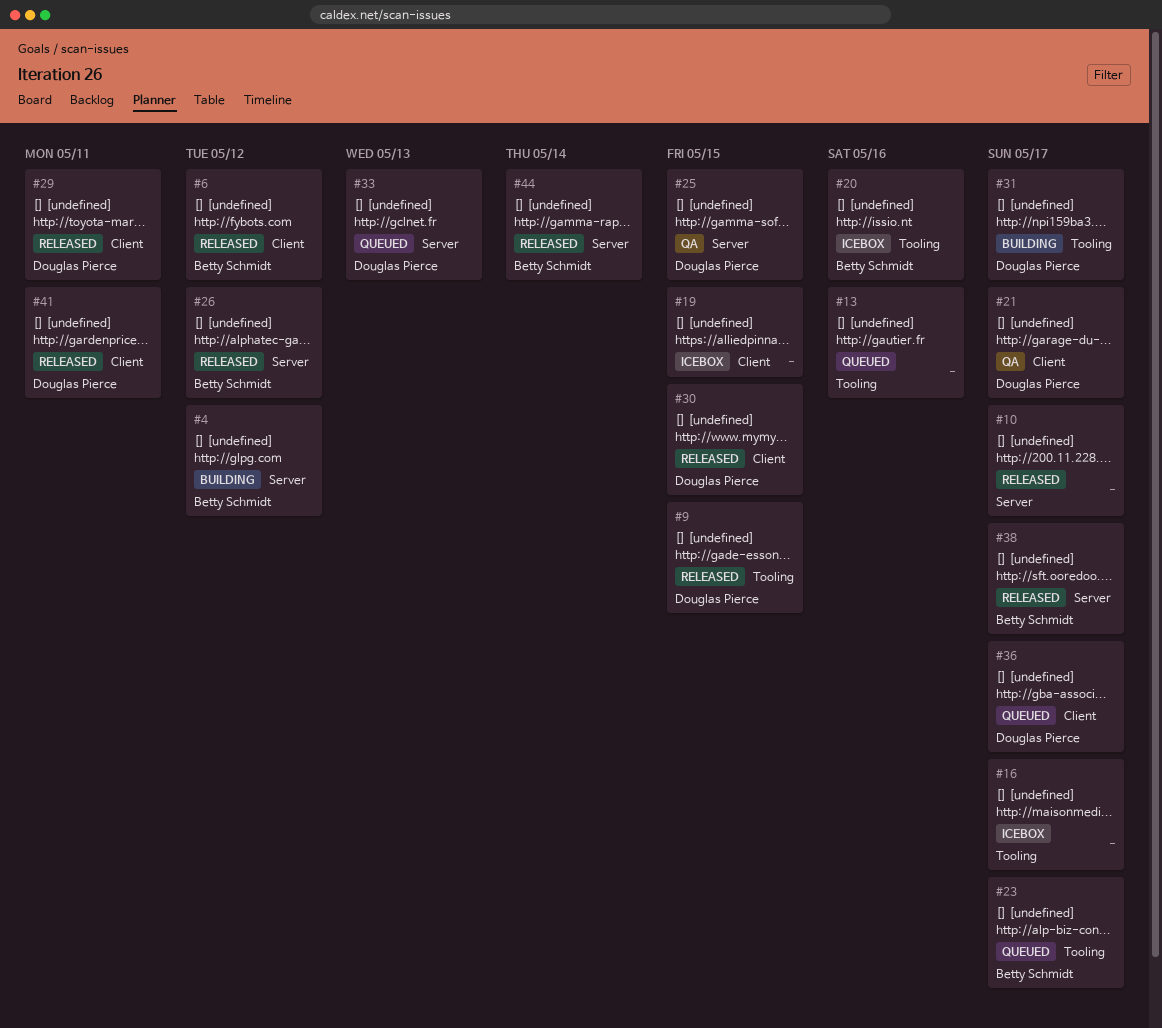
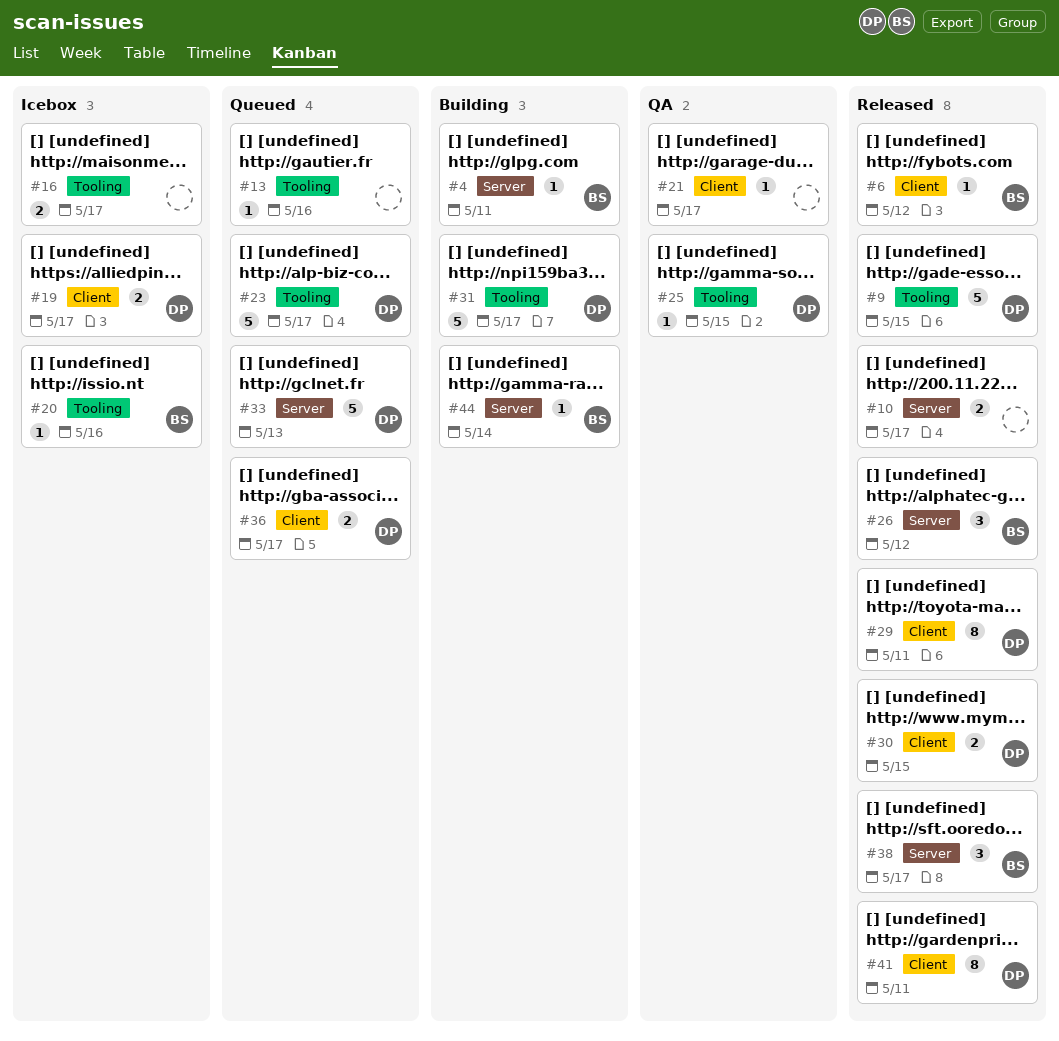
#4, due: May 12 -> May 11
#19, owner: none -> Douglas Pierce
#19, due: May 15 -> May 17
#21, owner: Douglas Pierce -> none
#23, owner: Betty Schmidt -> Douglas Pierce
#25, label: Server -> Tooling
#44, status: Released -> Building

